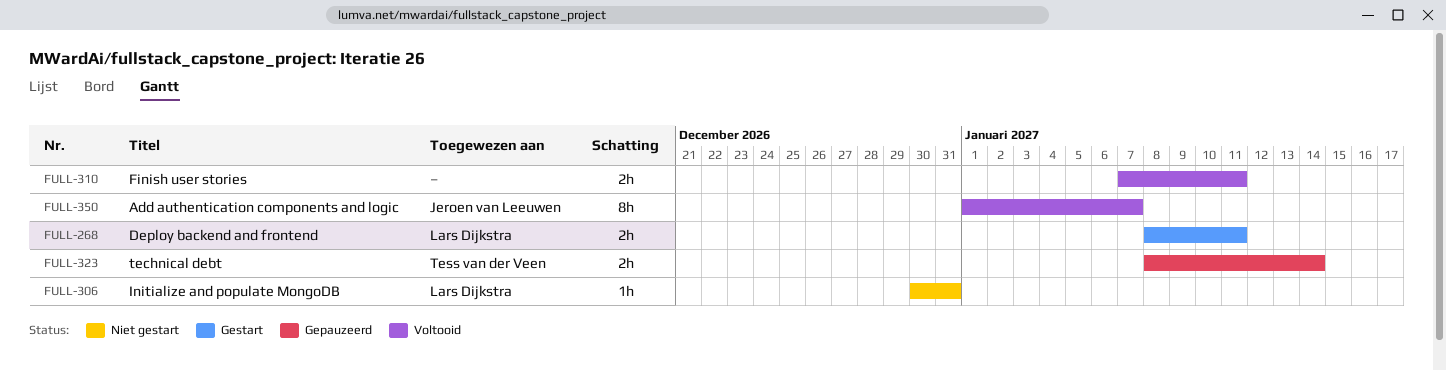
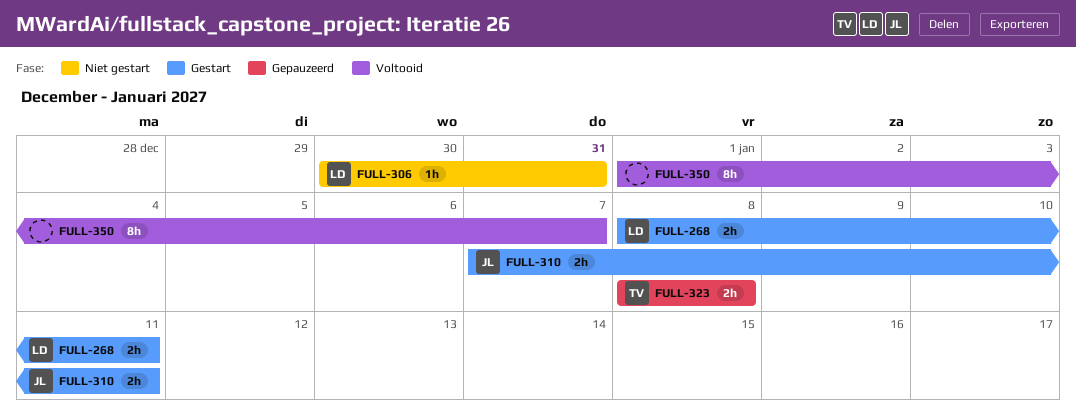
FULL-310, status: Voltooid -> Gestart
FULL-310, owner: none -> Jeroen van Leeuwen
FULL-323, due: Jan 14 -> Jan 8
FULL-350, owner: Jeroen van Leeuwen -> none

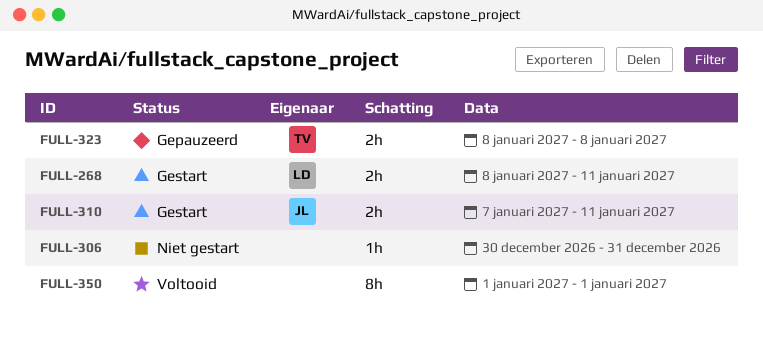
FULL-306, owner: LD -> none
FULL-350, due: Jan 7 -> Jan 1

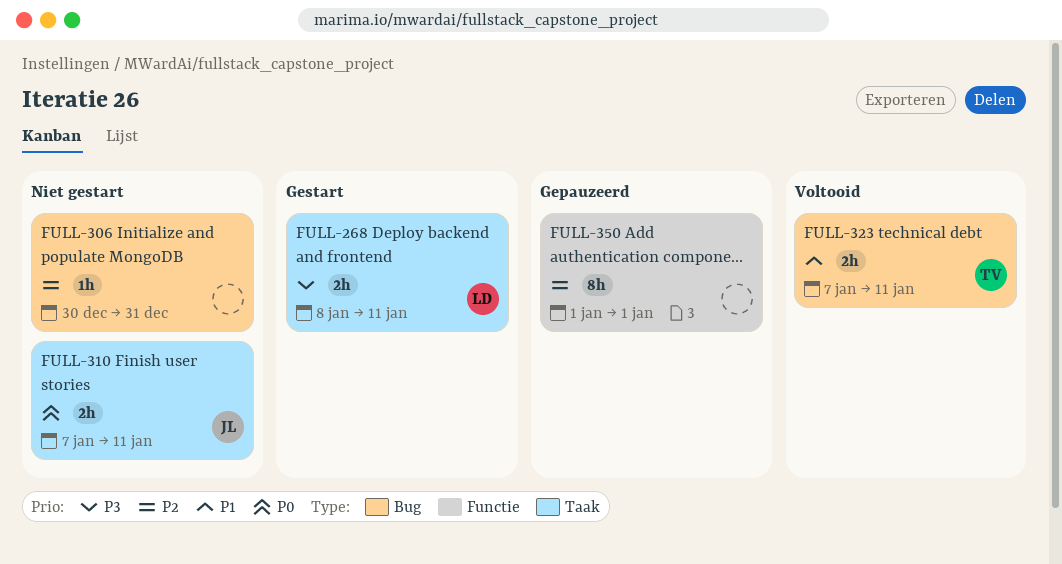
FULL-310, status: Gestart -> Niet gestart
FULL-323, status: Gepauzeerd -> Voltooid
FULL-323, start: Jan 8 -> Jan 7
FULL-323, due: Jan 8 -> Jan 11
FULL-350, status: Voltooid -> Gepauzeerd

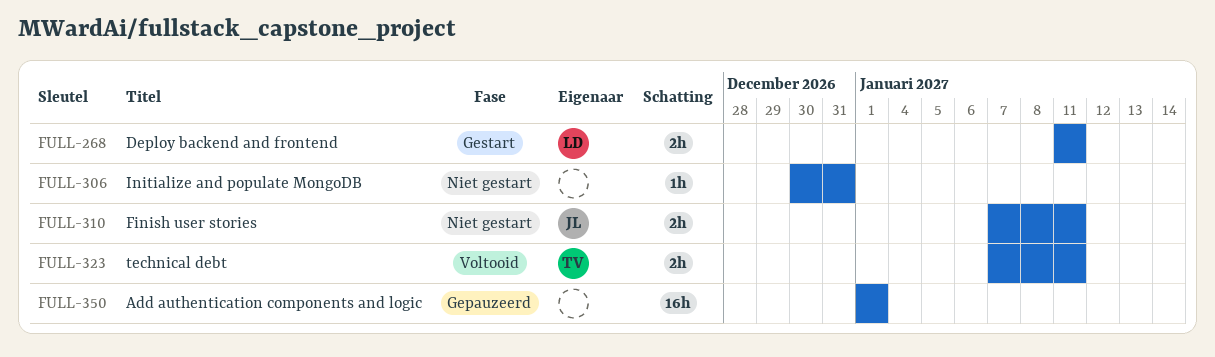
FULL-268, start: Jan 8 -> Jan 11
FULL-350, estimate: 8h -> 16h

